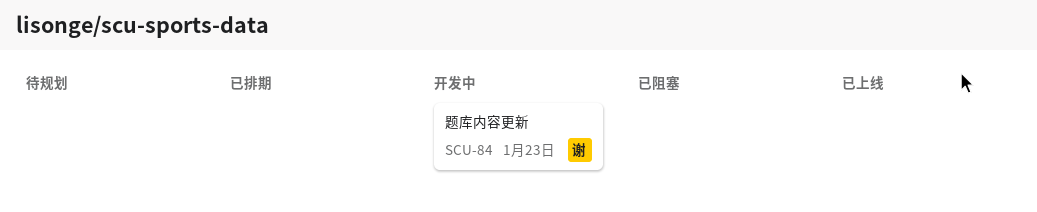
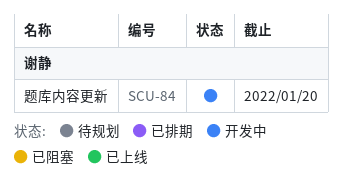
SCU-84, due: Jan 23 -> Jan 20

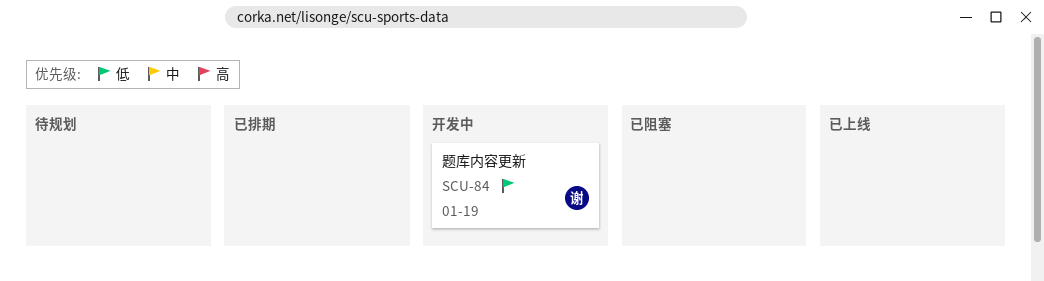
SCU-84, due: Jan 20 -> Jan 19

